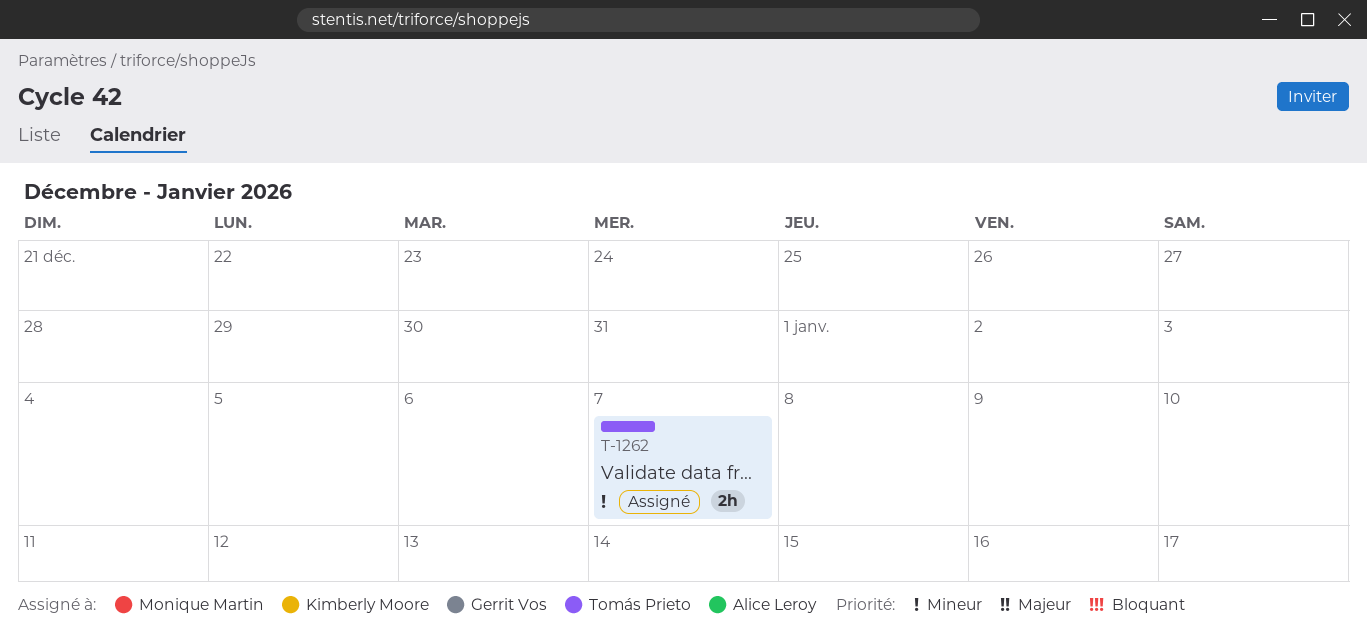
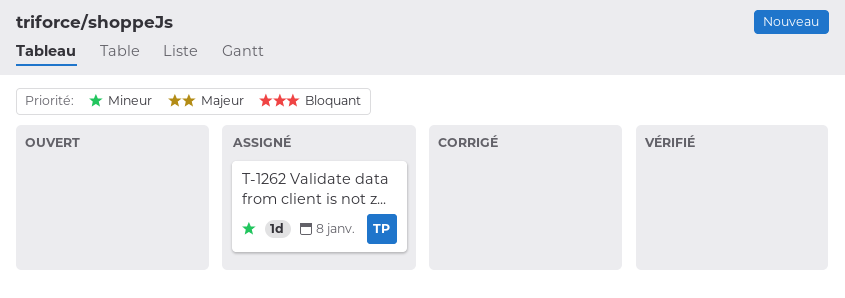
T-1262, estimate: 2h -> 1d
T-1262, due: Jan 7 -> Jan 8

